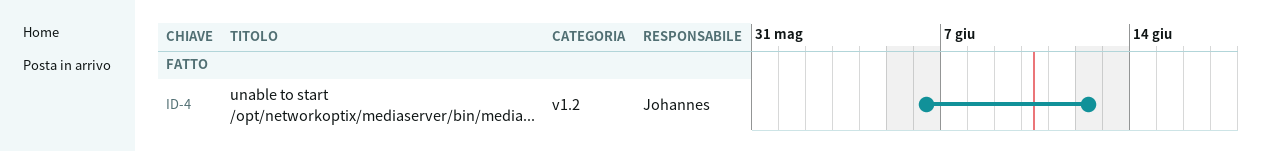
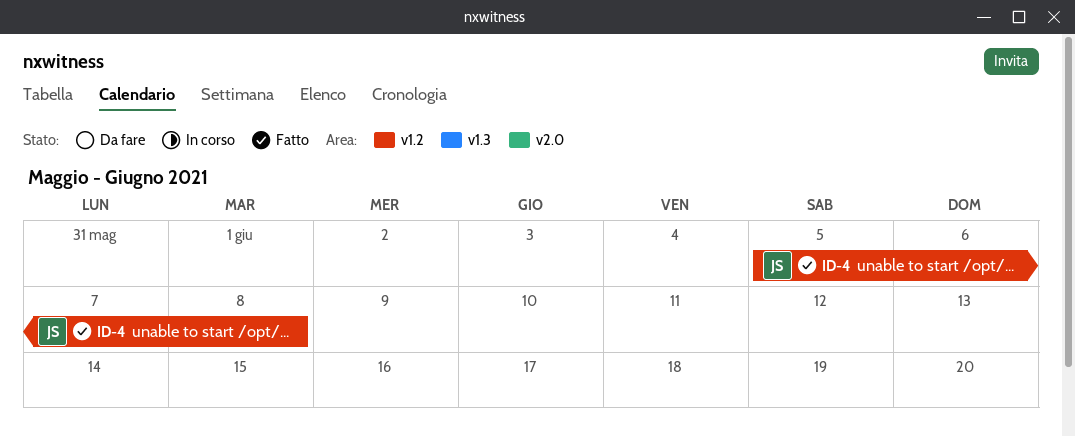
ID-4, start: Jun 6 -> Jun 5
ID-4, due: Jun 12 -> Jun 8

